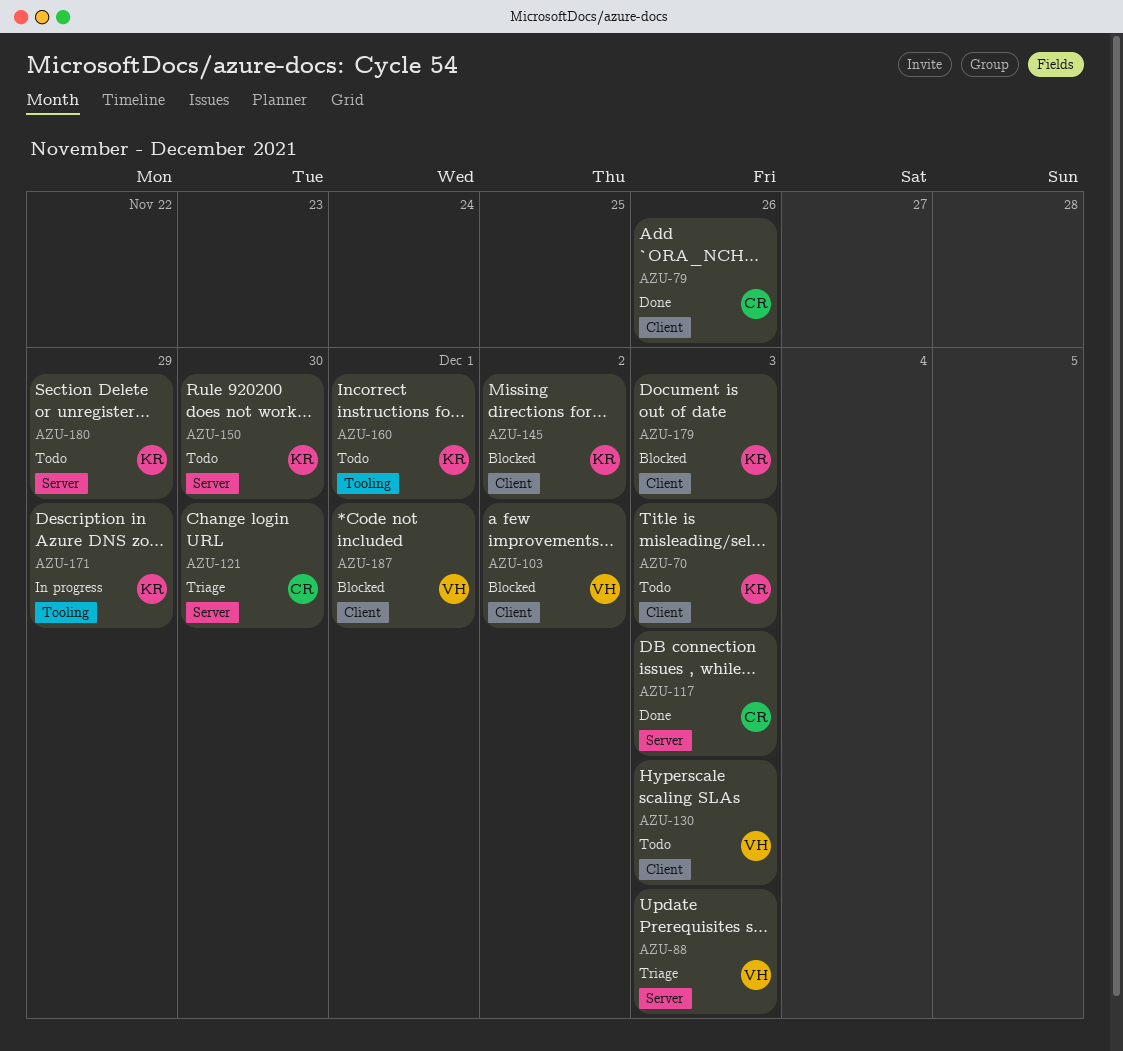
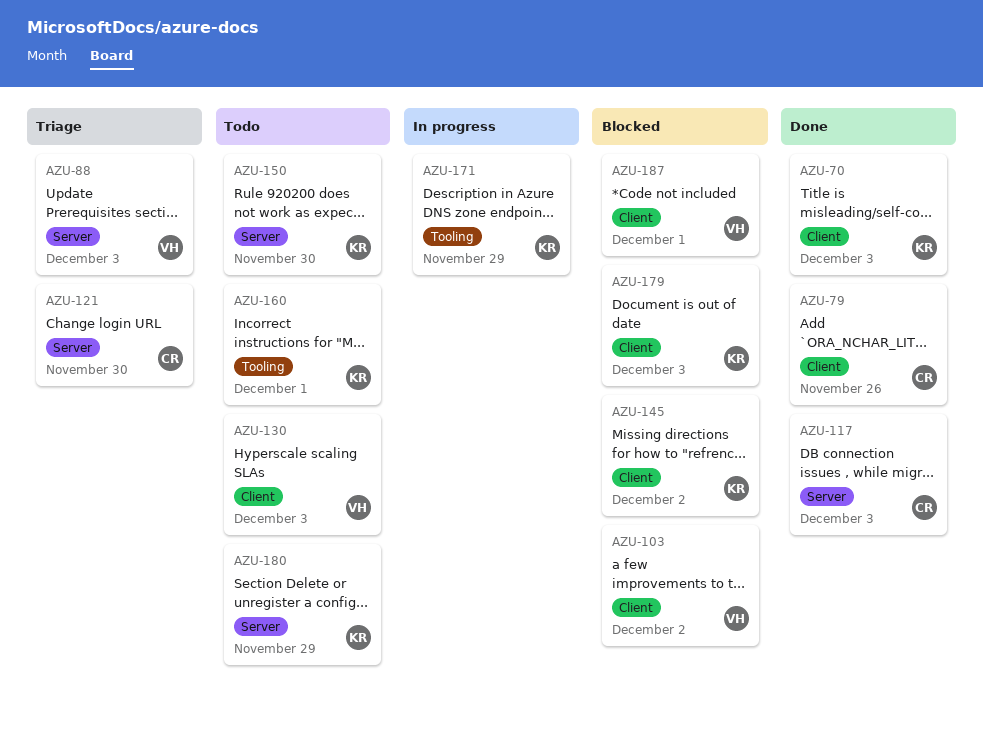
AZU-70, status: Todo -> Done

